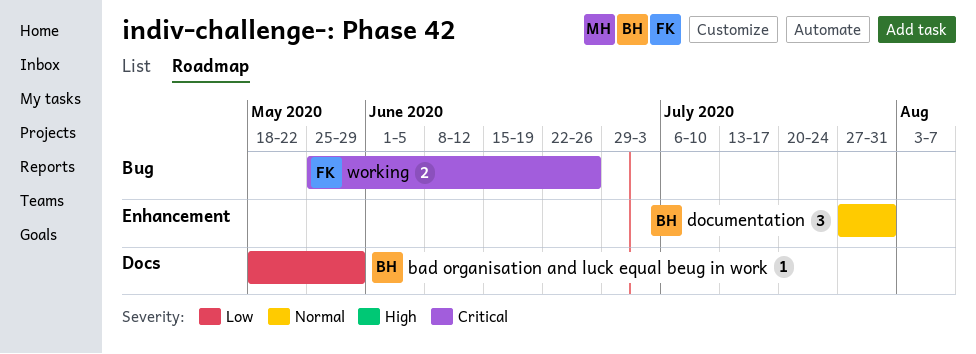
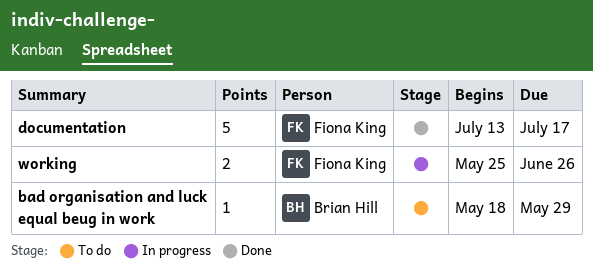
documentation, owner: Brian Hill -> Fiona King
documentation, estimate: 3 -> 5
documentation, start: Jul 27 -> Jul 13
documentation, due: Jul 31 -> Jul 17

